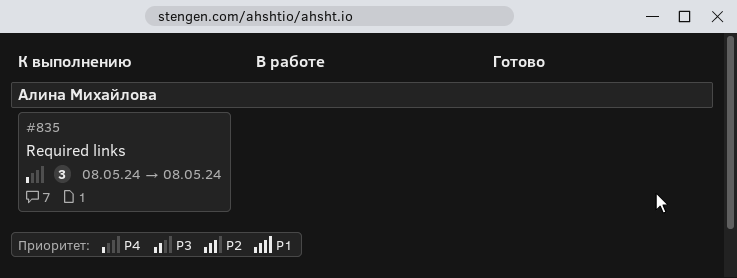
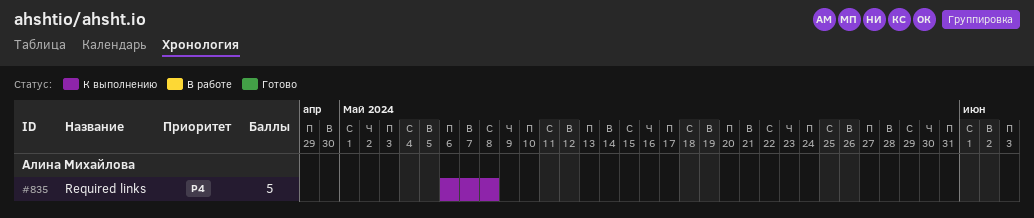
#835, estimate: 3 -> 5
#835, start: May 8 -> May 6

